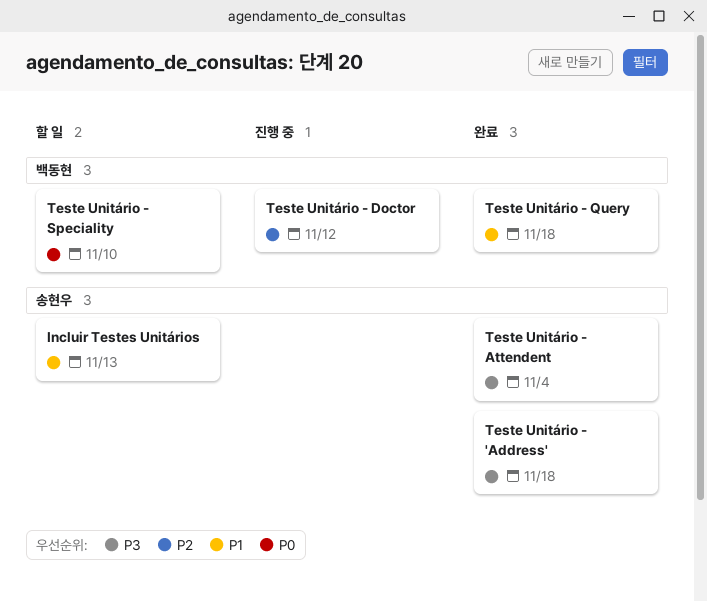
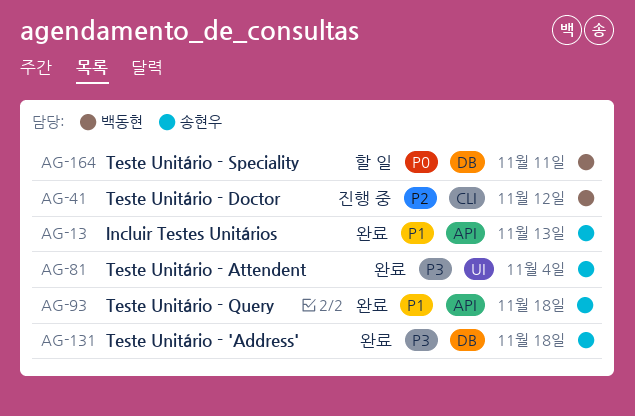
Incluir Testes Unitários, status: 할 일 -> 완료
Teste Unitário - Query, owner: 백동현 -> 송현우
Teste Unitário - Speciality, due: Nov 10 -> Nov 11

